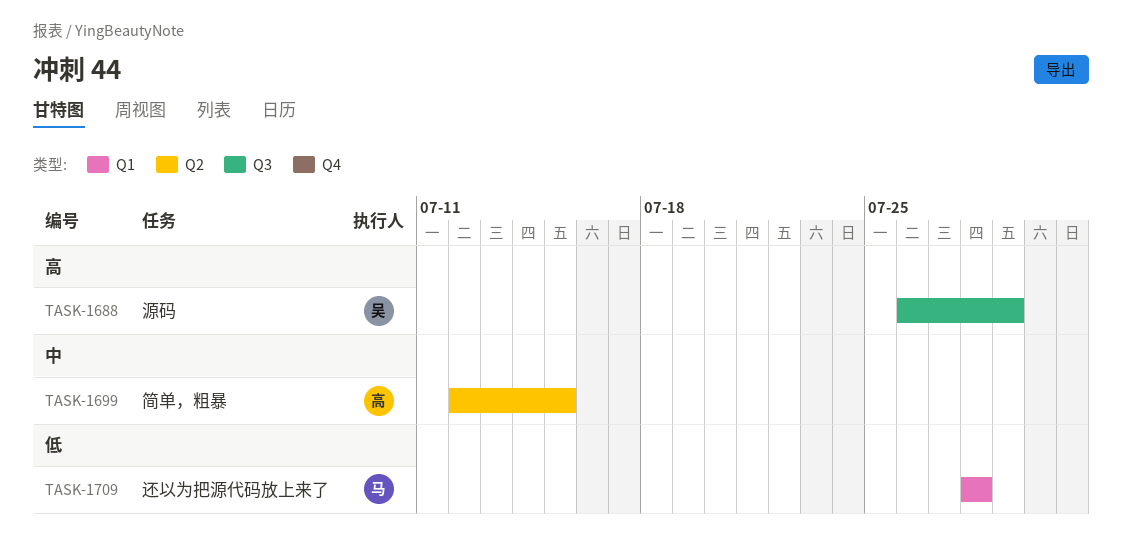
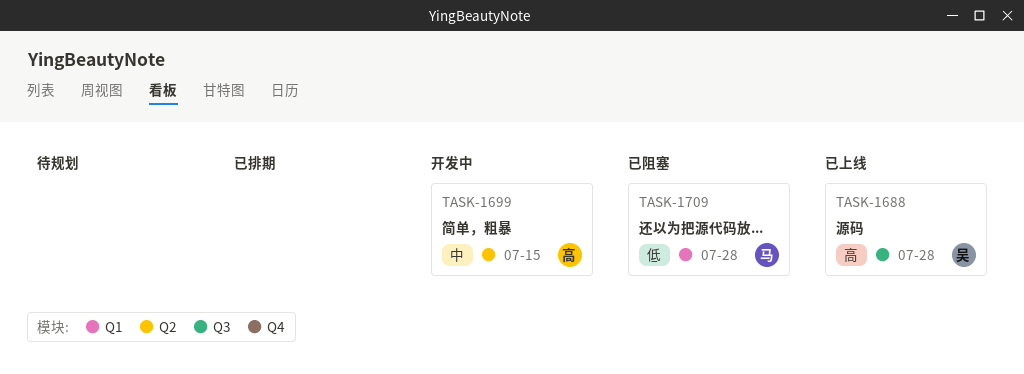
TASK-1688, due: Jul 29 -> Jul 28

